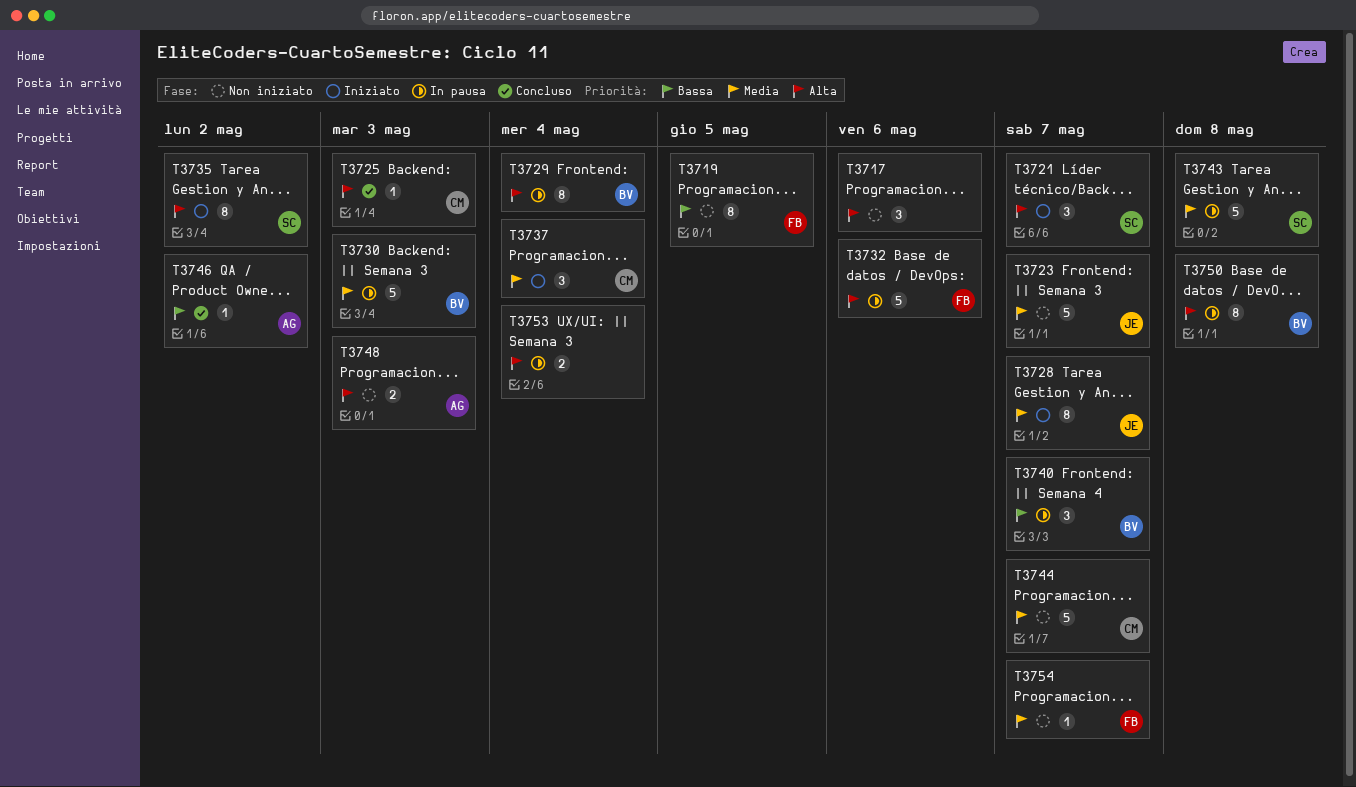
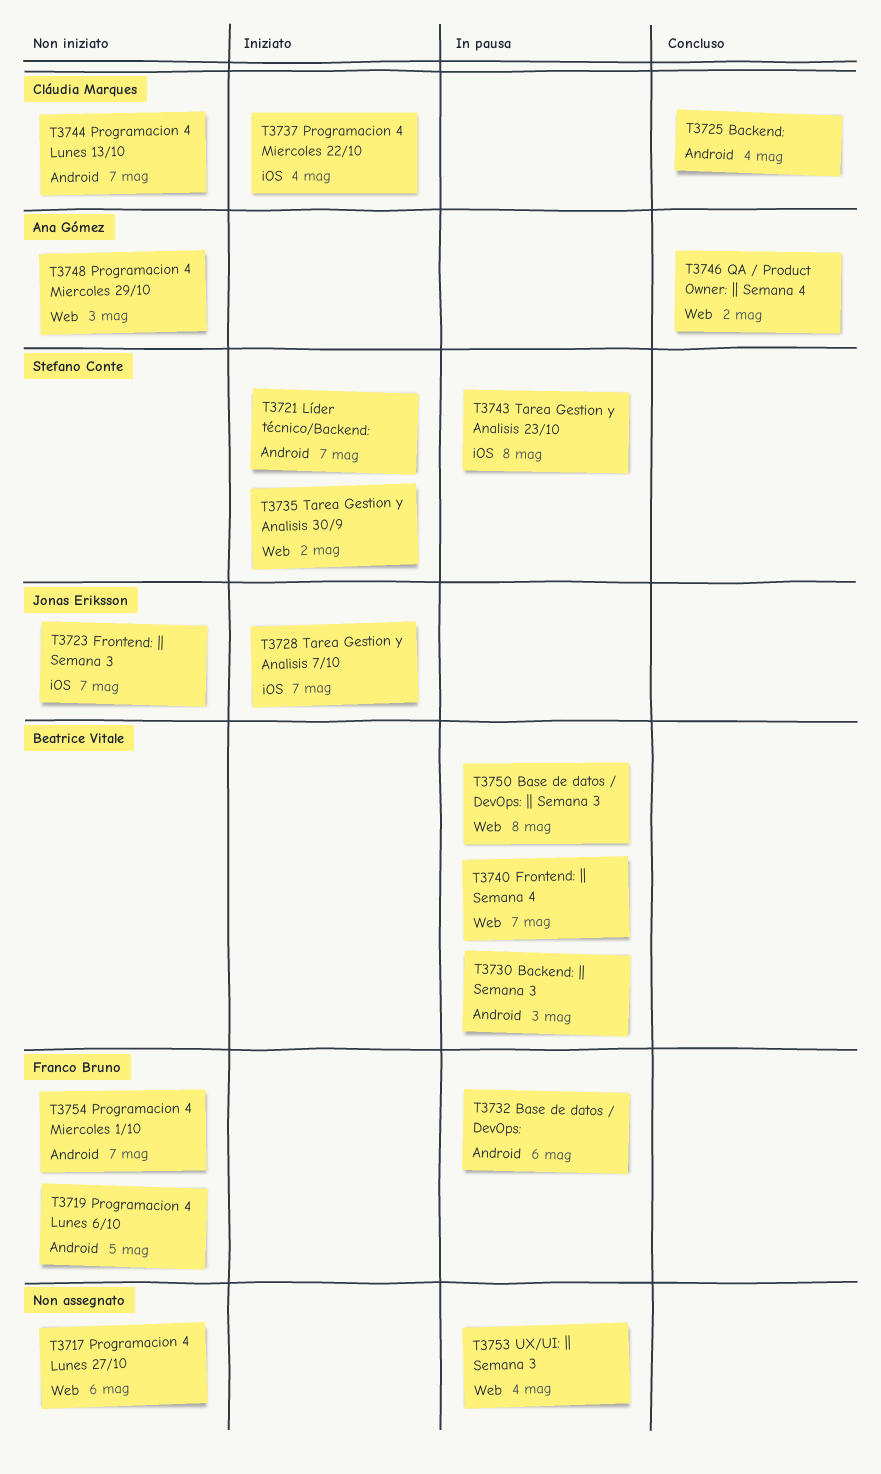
T3725, due: May 3 -> May 4
T3729: present -> none

